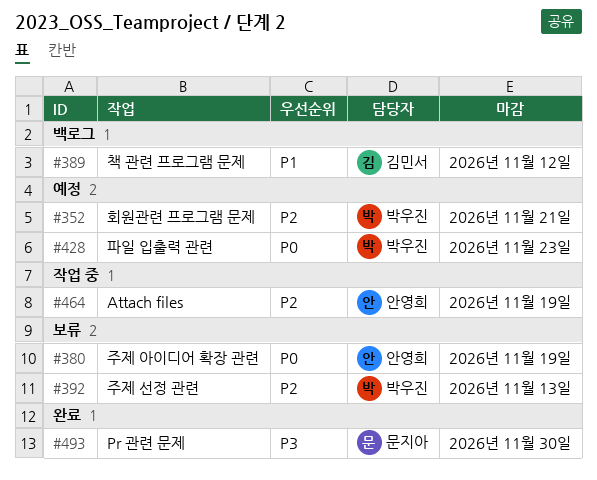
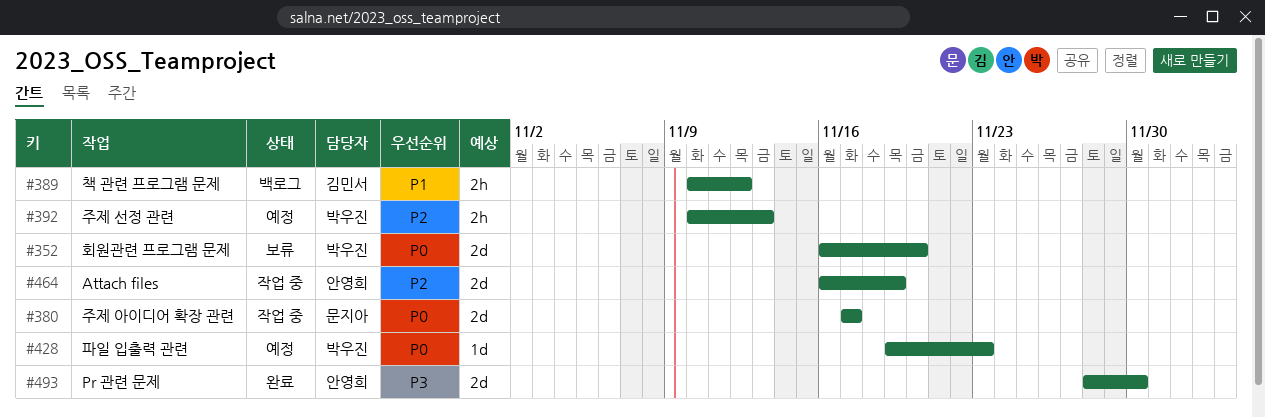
#352, status: 예정 -> 보류
#352, priority: P2 -> P0
#352, due: Nov 21 -> Nov 20
#380, status: 보류 -> 작업 중
#380, owner: 안영희 -> 문지아
#380, due: Nov 19 -> Nov 17
#392, status: 보류 -> 예정
#493, owner: 문지아 -> 안영희

